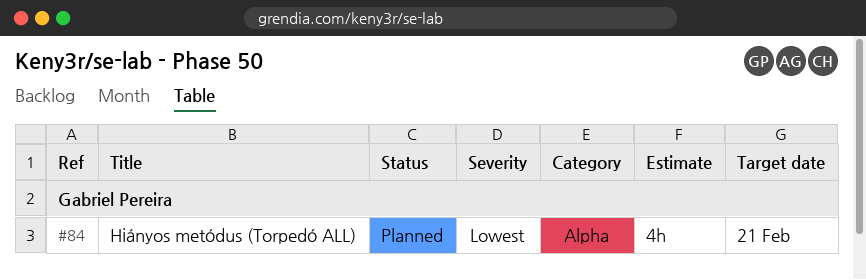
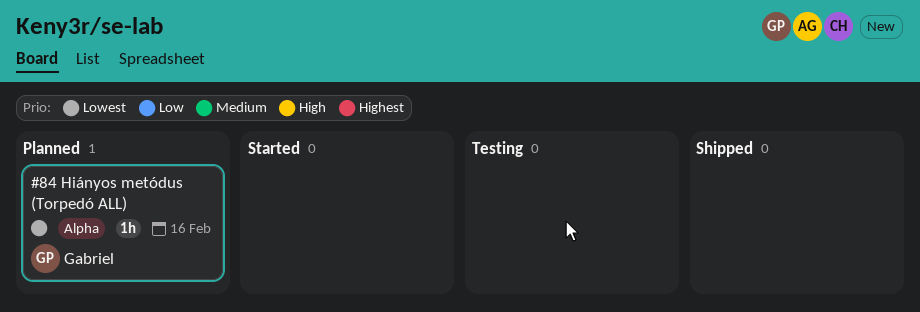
#84, estimate: 4h -> 1h
#84, due: Feb 21 -> Feb 16

